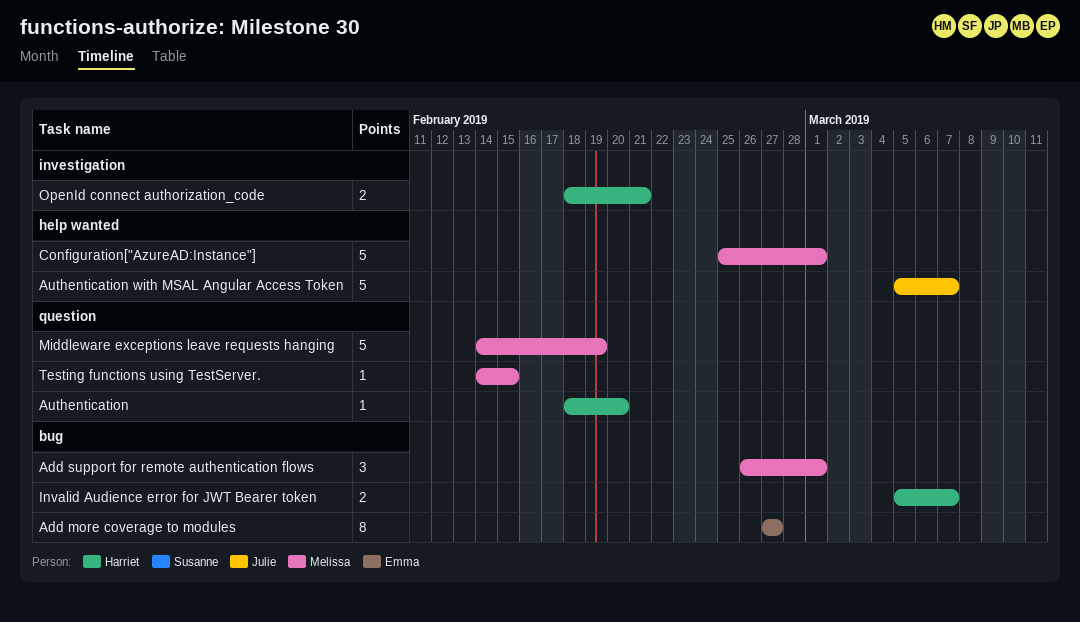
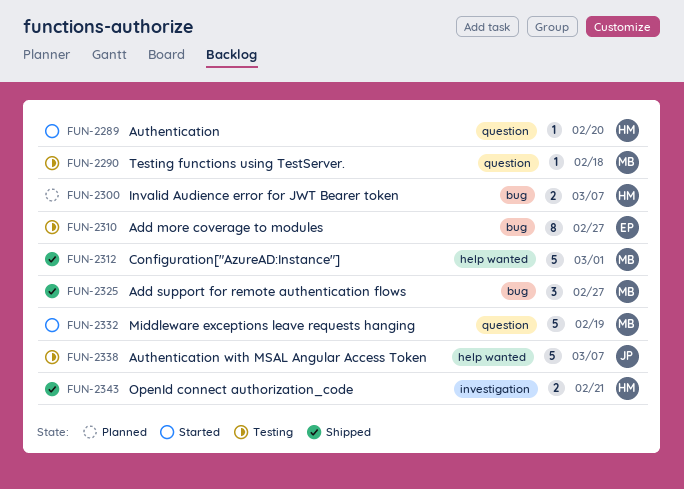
Add support for remote authentication flows, due: Mar 1 -> Feb 27
Testing functions using TestServer., due: Feb 15 -> Feb 18

